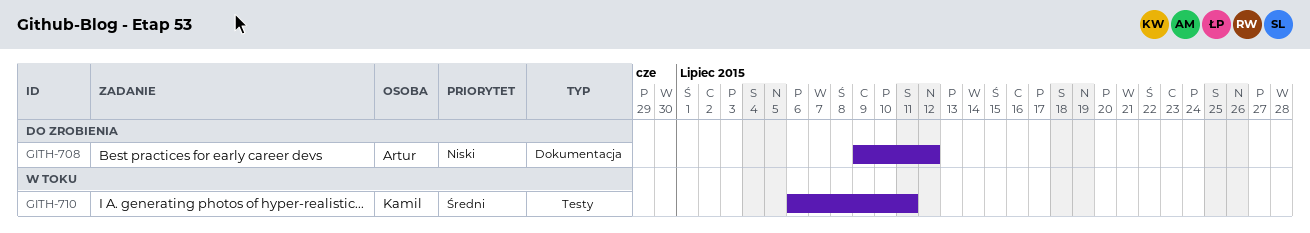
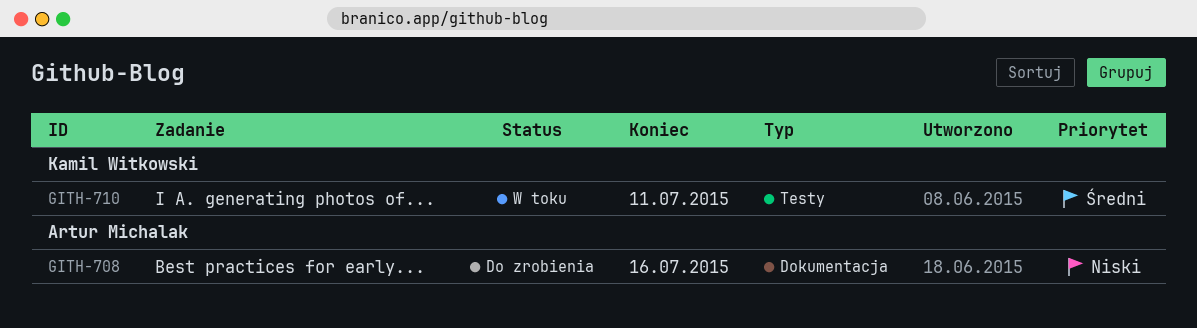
GITH-708, due: Jul 12 -> Jul 16

